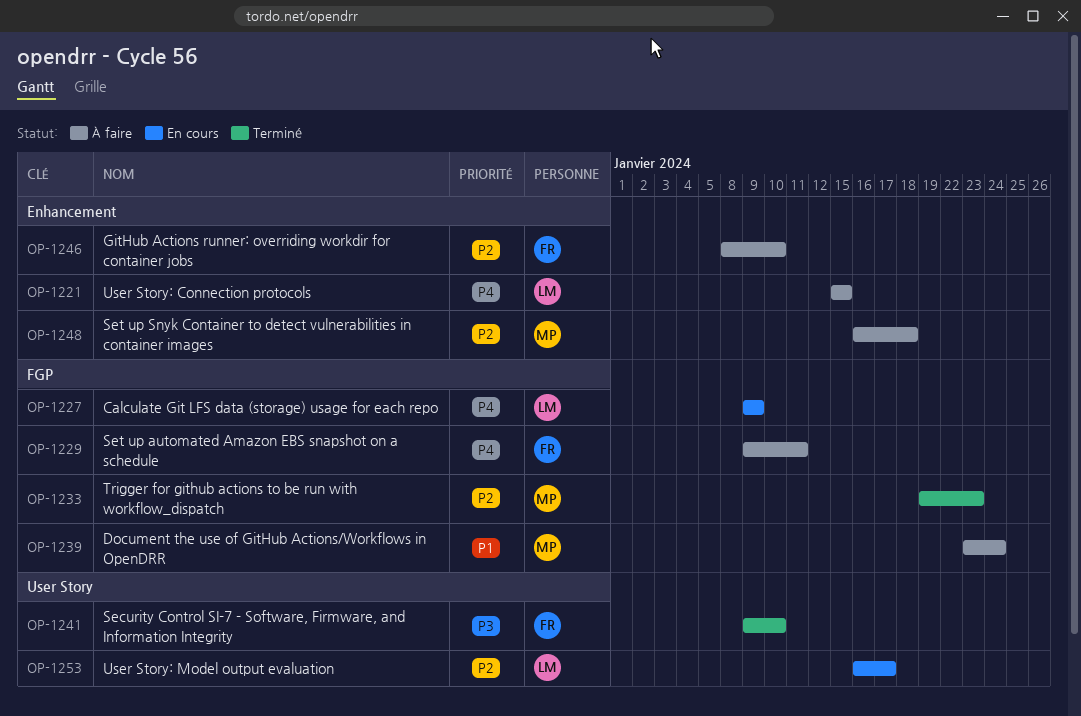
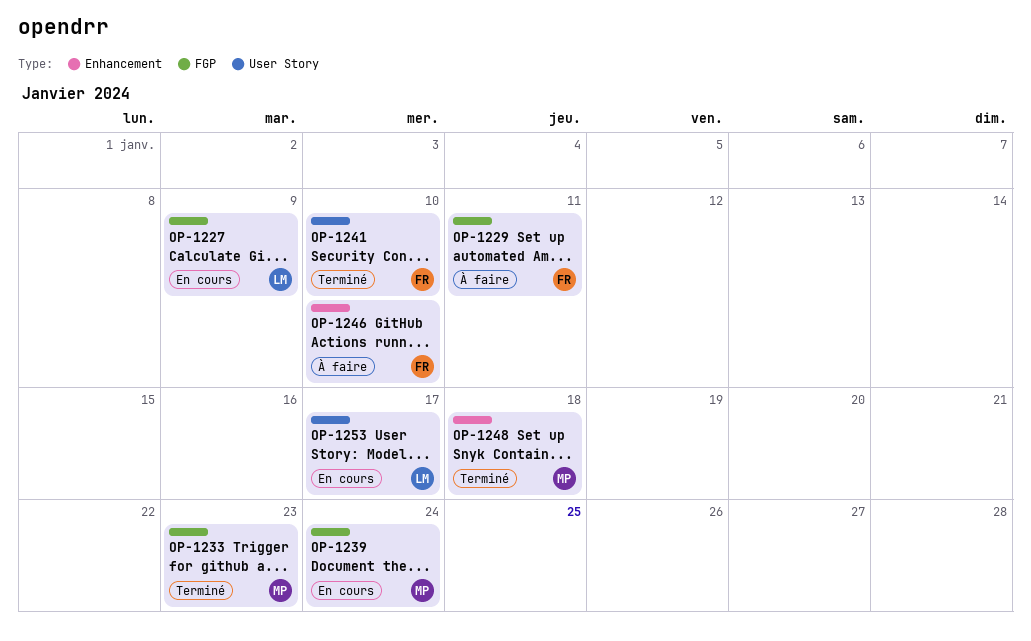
OP-1221: present -> none
OP-1239, status: À faire -> En cours
OP-1248, status: À faire -> Terminé

